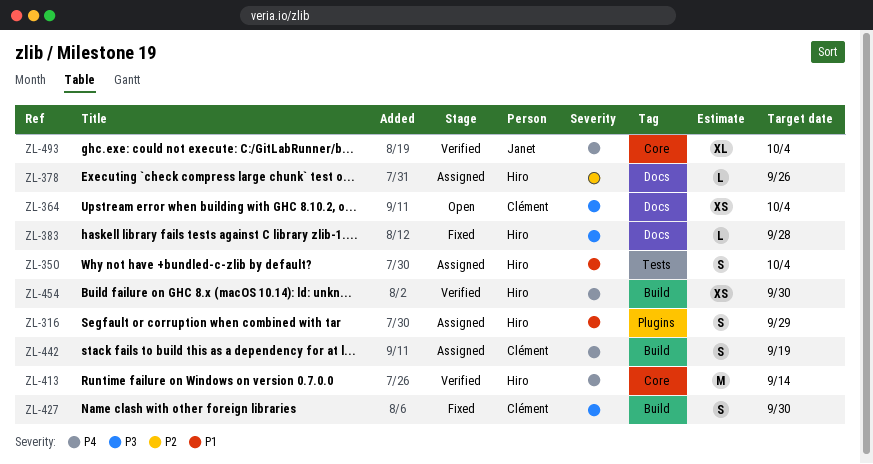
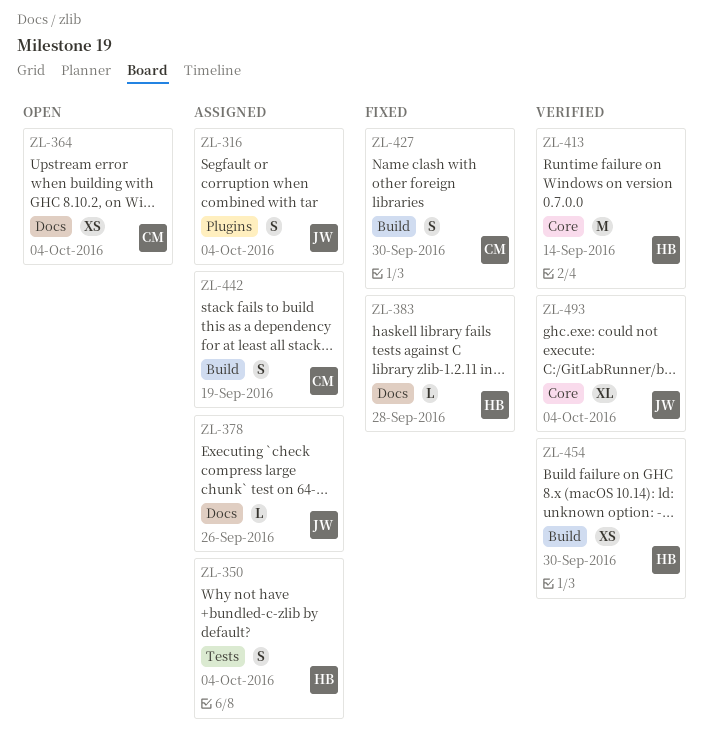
ZL-316, owner: Hiro -> Janet
ZL-316, due: Sep 29 -> Oct 4
ZL-378, owner: Hiro -> Janet

